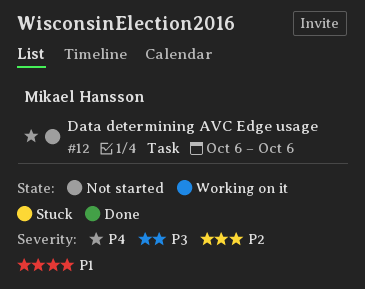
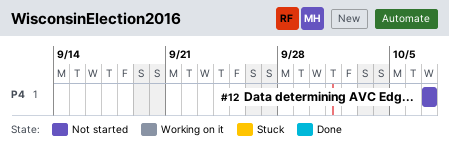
#12, start: Oct 6 -> Oct 7
#12, due: Oct 6 -> Oct 7

